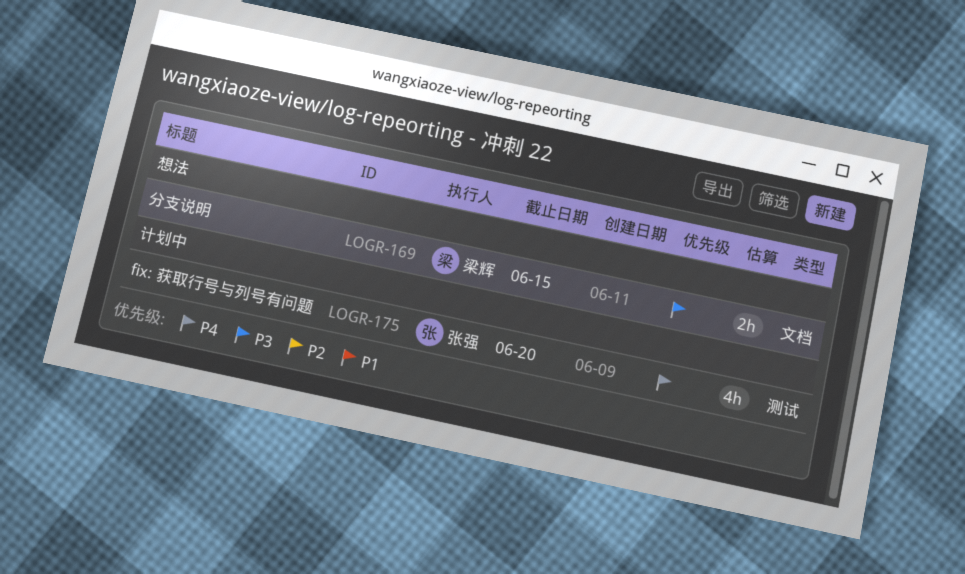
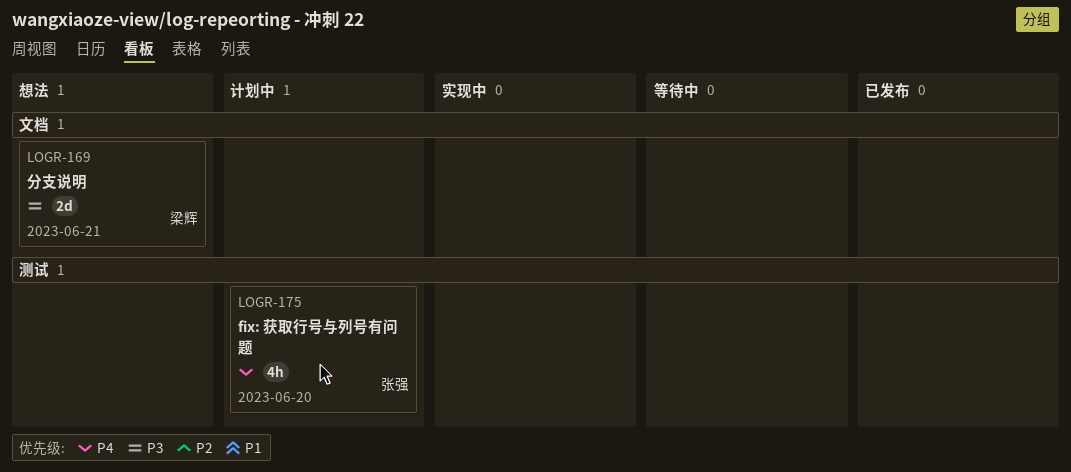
LOGR-169, estimate: 2h -> 2d
LOGR-169, due: Jun 15 -> Jun 21

